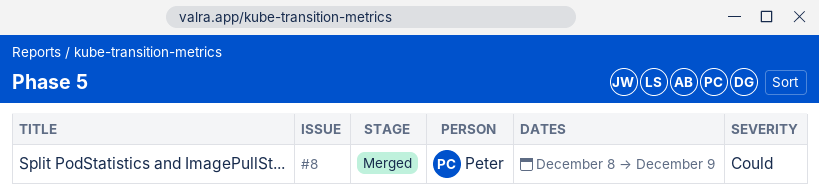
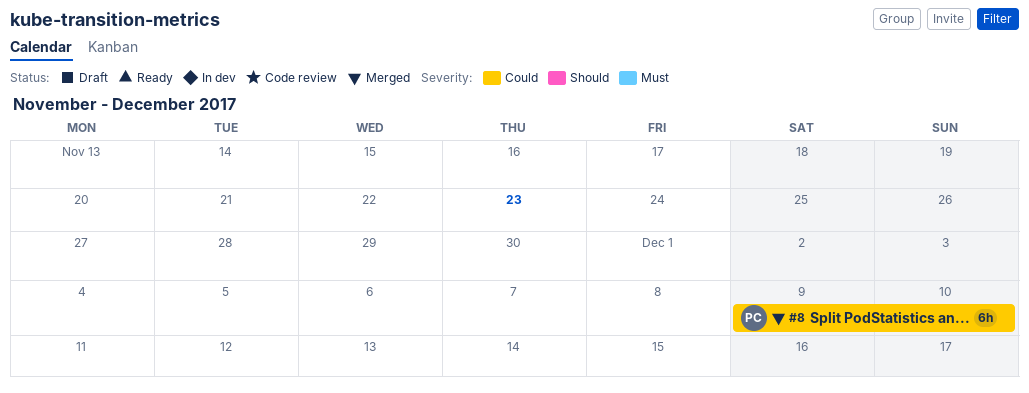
#8, start: Dec 8 -> Dec 9
#8, due: Dec 9 -> Dec 10

